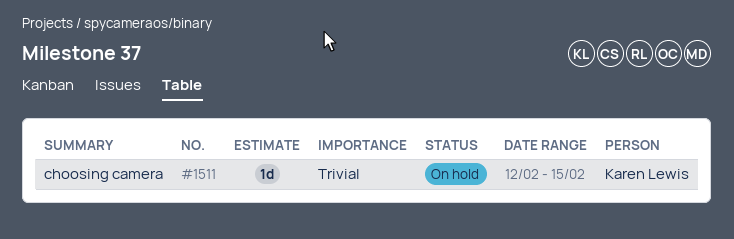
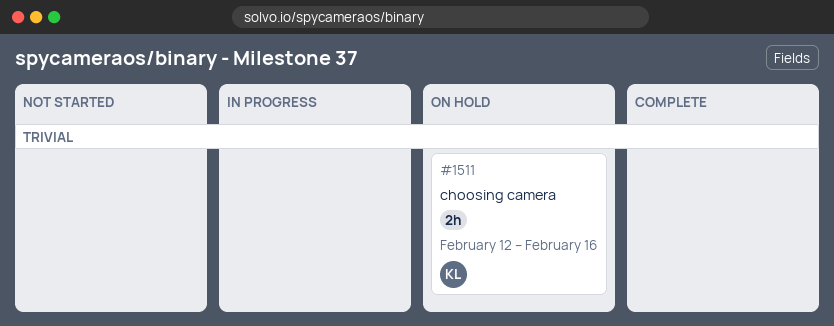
#1511, estimate: 1d -> 2h
#1511, due: Feb 15 -> Feb 16

